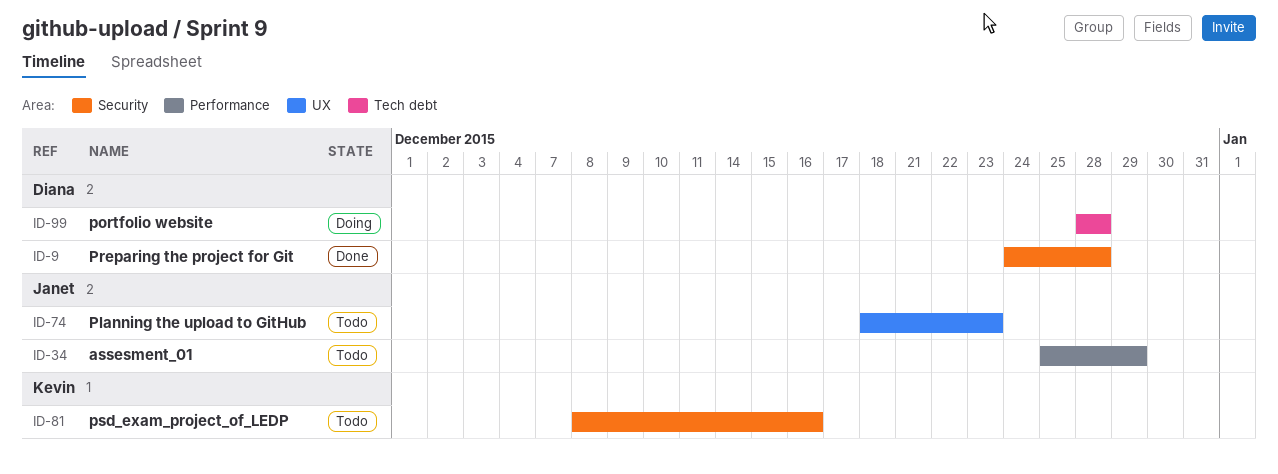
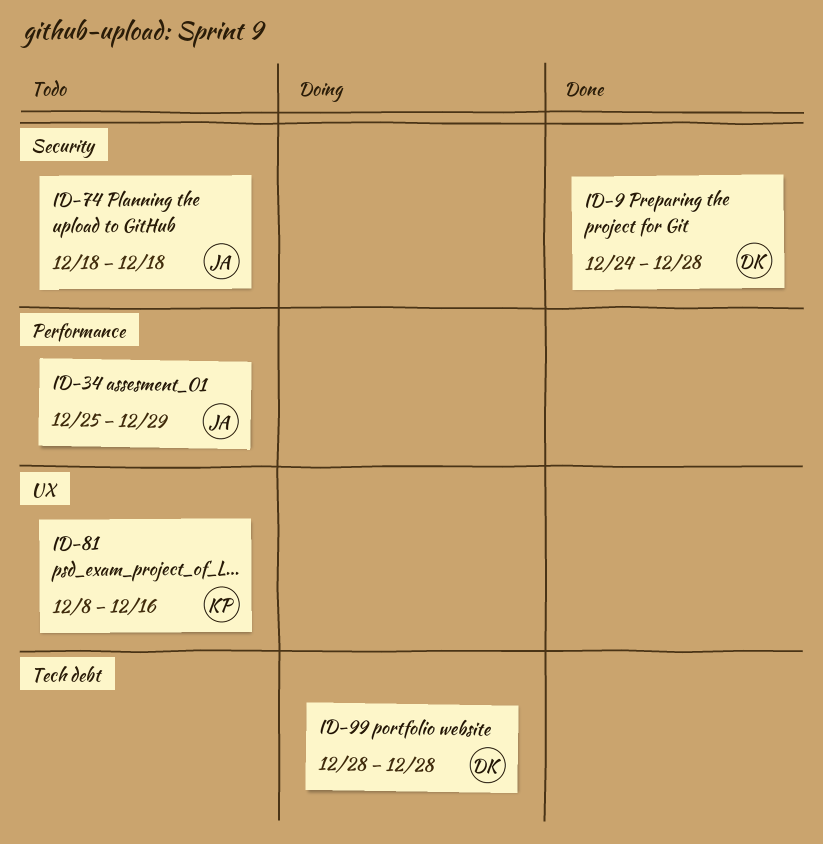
ID-74, label: UX -> Security
ID-74, due: Dec 23 -> Dec 18
ID-81, label: Security -> UX

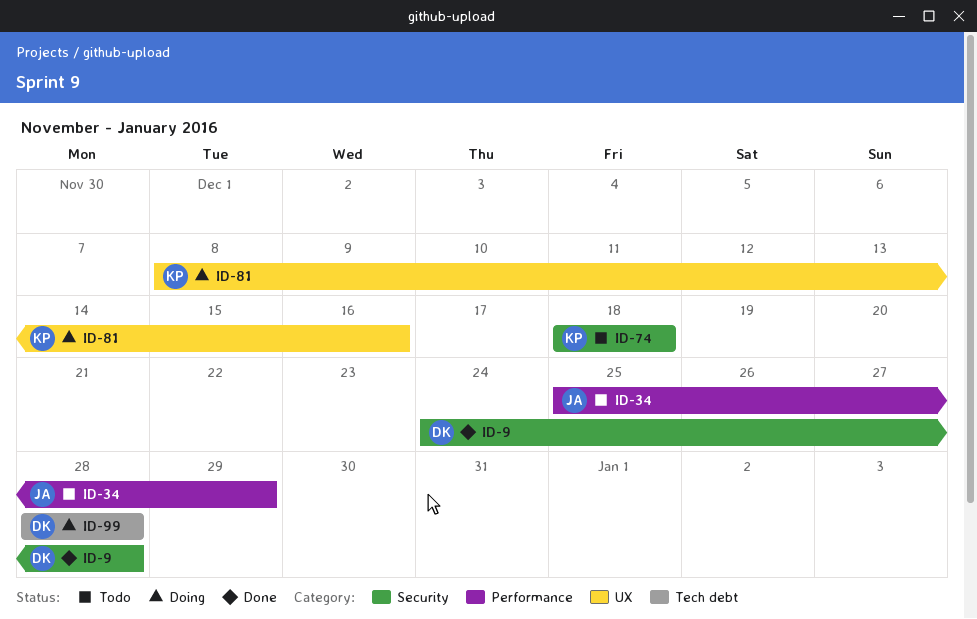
ID-74, owner: JA -> KP
ID-81, status: Todo -> Doing

